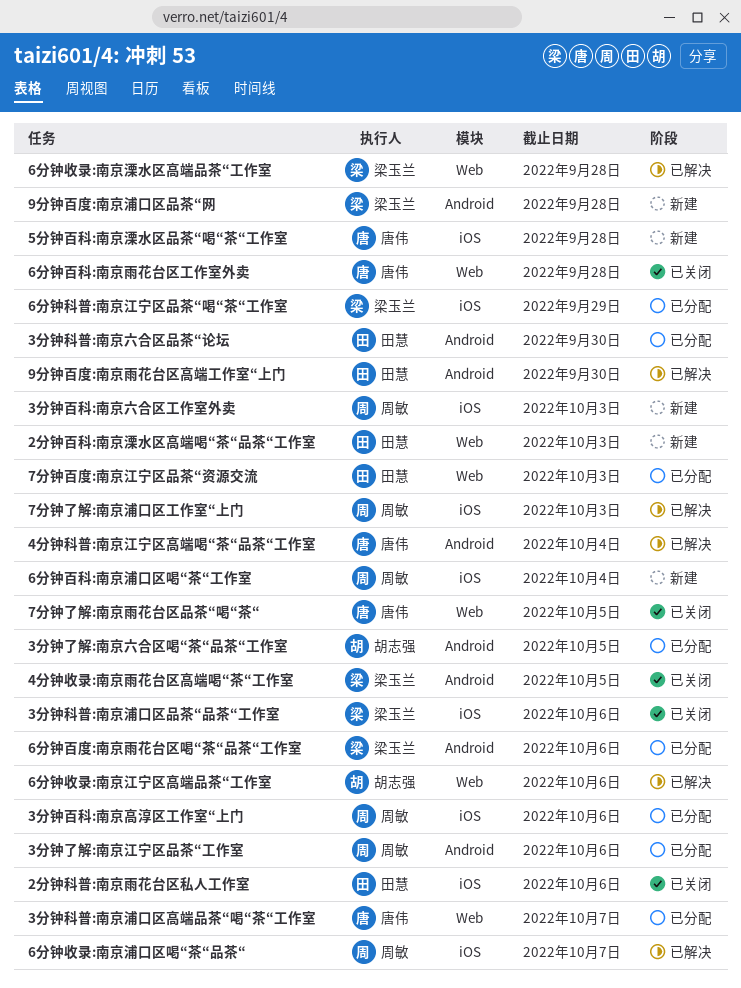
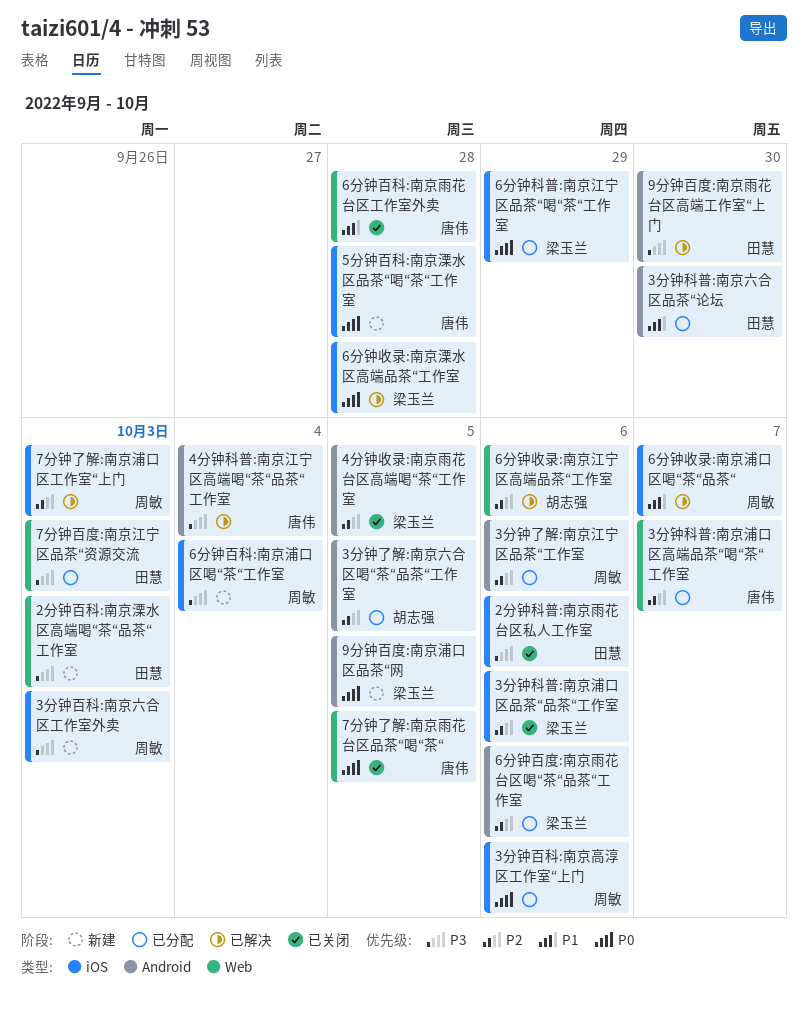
6分钟收录:南京溧水区高端品茶“工作室, label: Web -> iOS
9分钟百度:南京浦口区品茶“网, due: Sep 28 -> Oct 5

